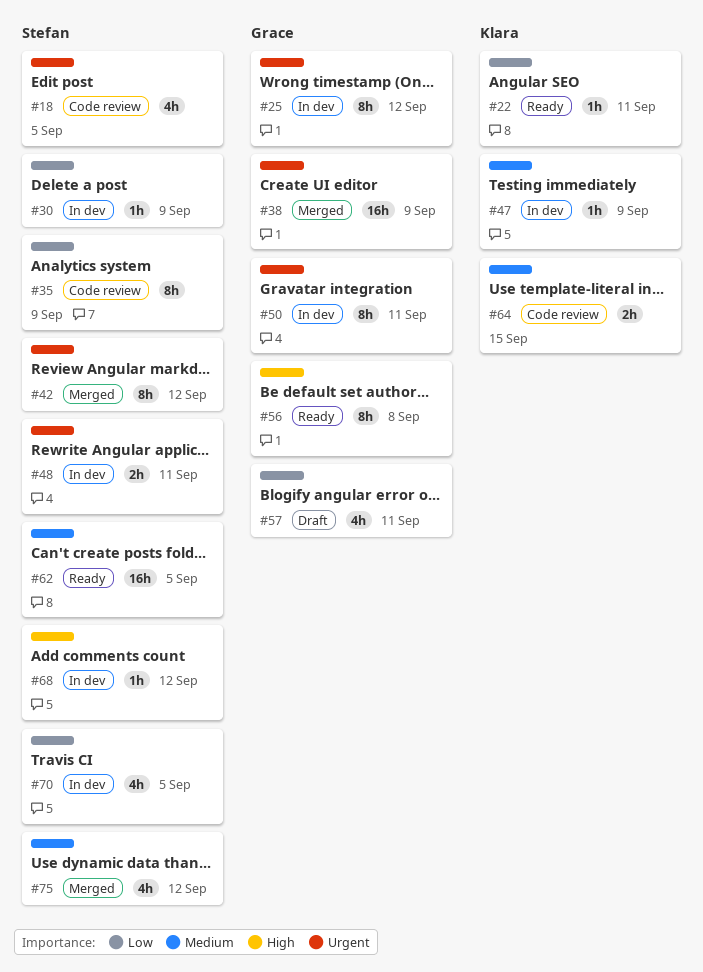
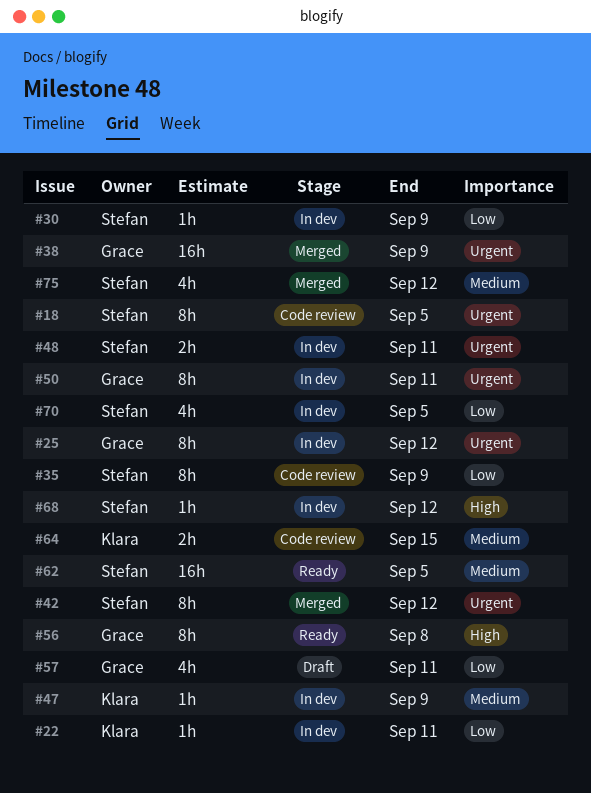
#18, estimate: 4h -> 8h
#22, status: Ready -> In dev

